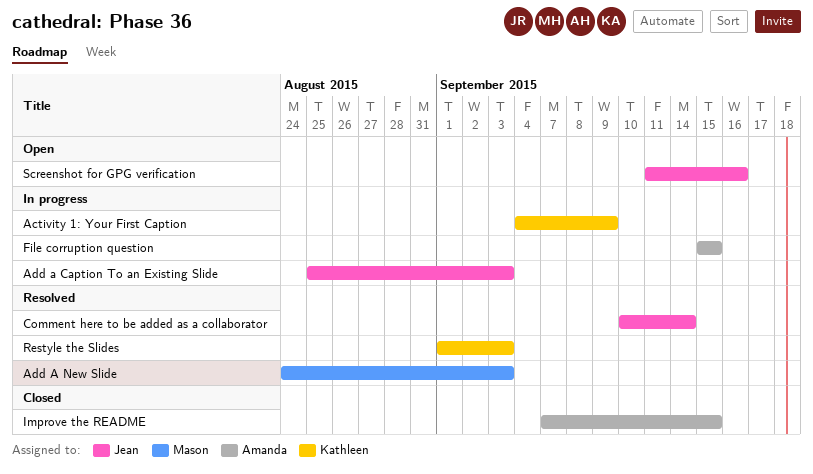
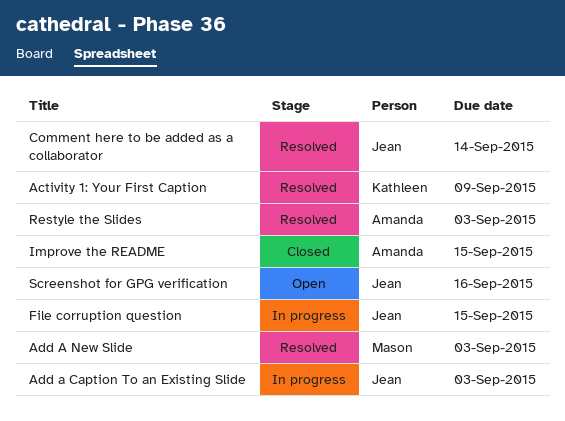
Activity 1: Your First Caption, status: In progress -> Resolved
File corruption question, owner: Amanda -> Jean
Restyle the Slides, owner: Kathleen -> Amanda

